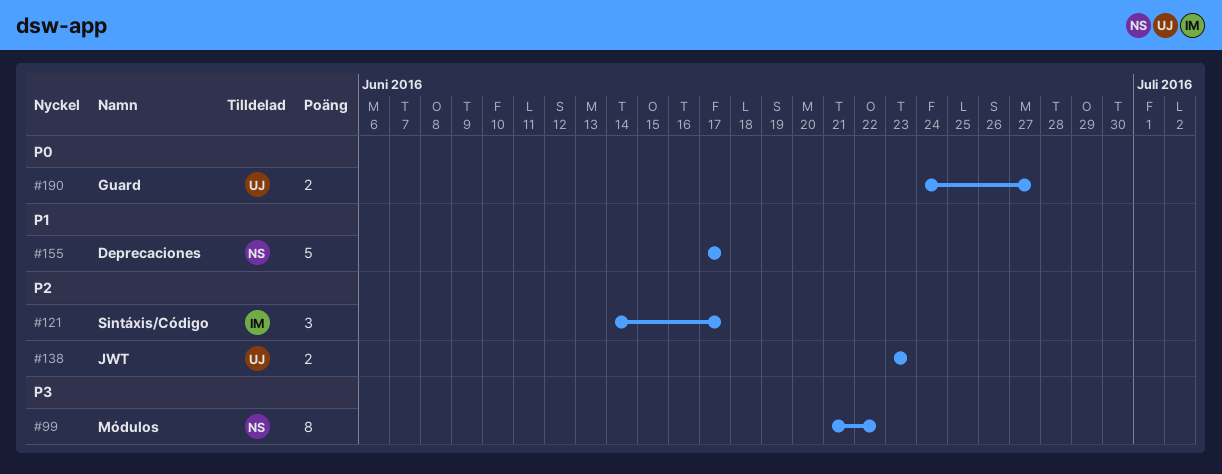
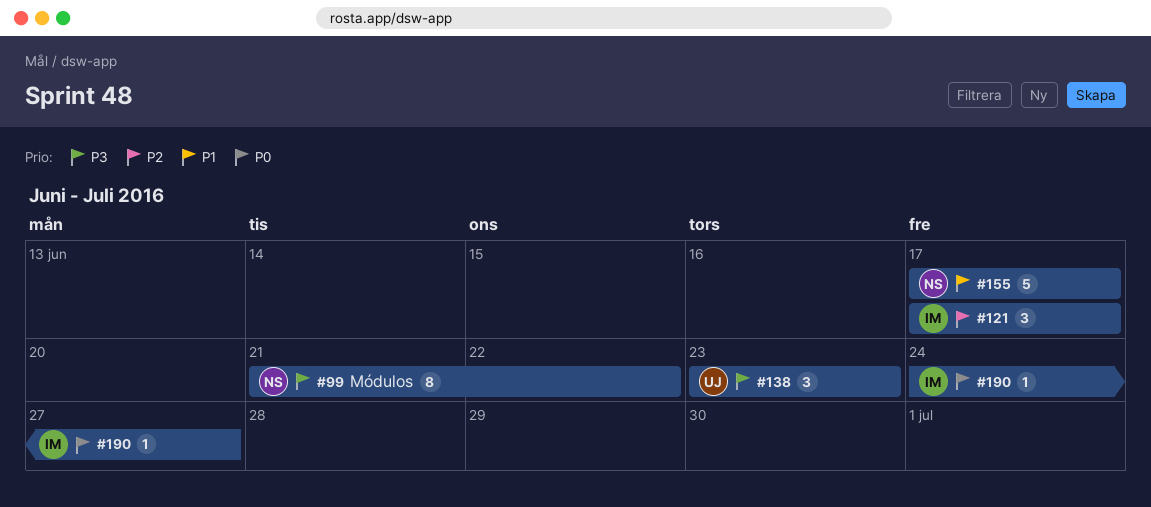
#121, start: Jun 14 -> Jun 17
#138, priority: P2 -> P3
#138, estimate: 2 -> 3
#190, owner: UJ -> IM
#190, estimate: 2 -> 1

